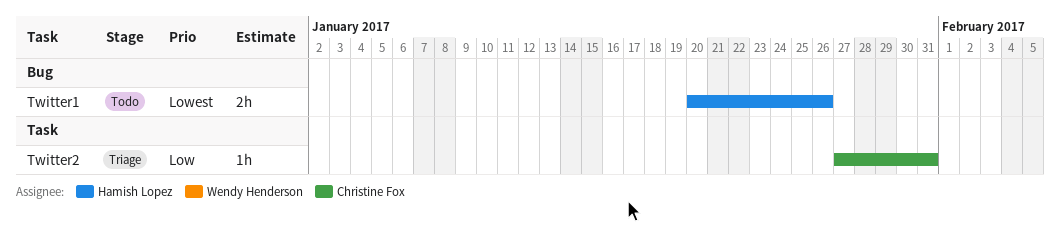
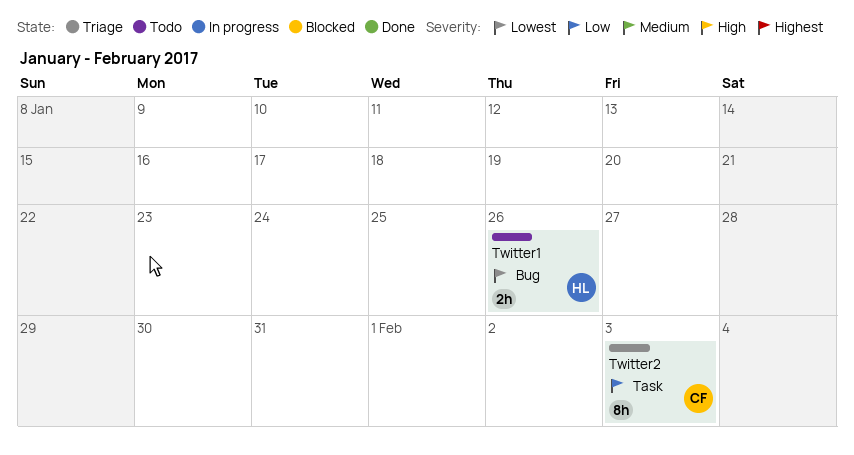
Twitter2, estimate: 1h -> 8h
Twitter2, due: Jan 31 -> Feb 3

